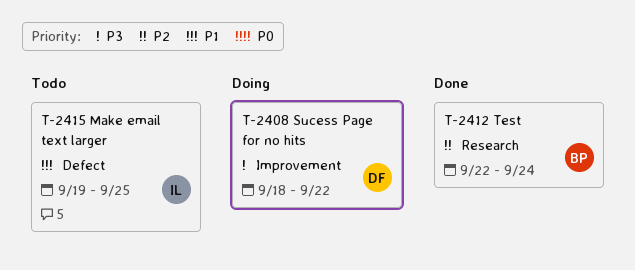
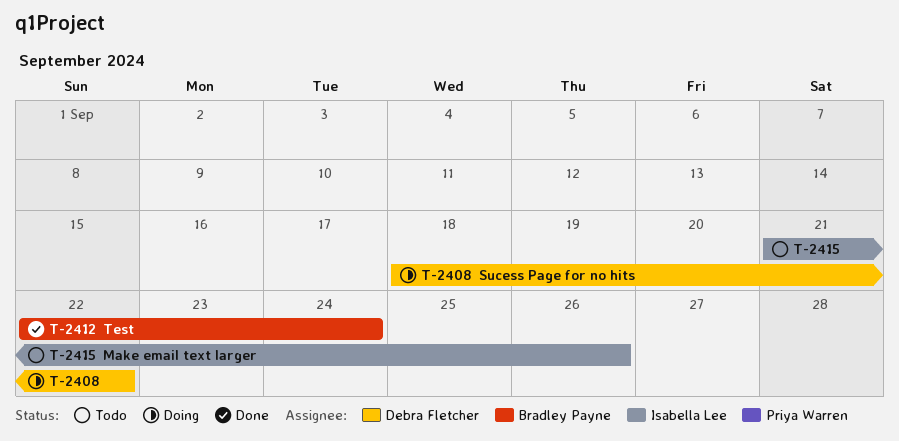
T-2415, start: Sep 19 -> Sep 21
T-2415, due: Sep 25 -> Sep 26

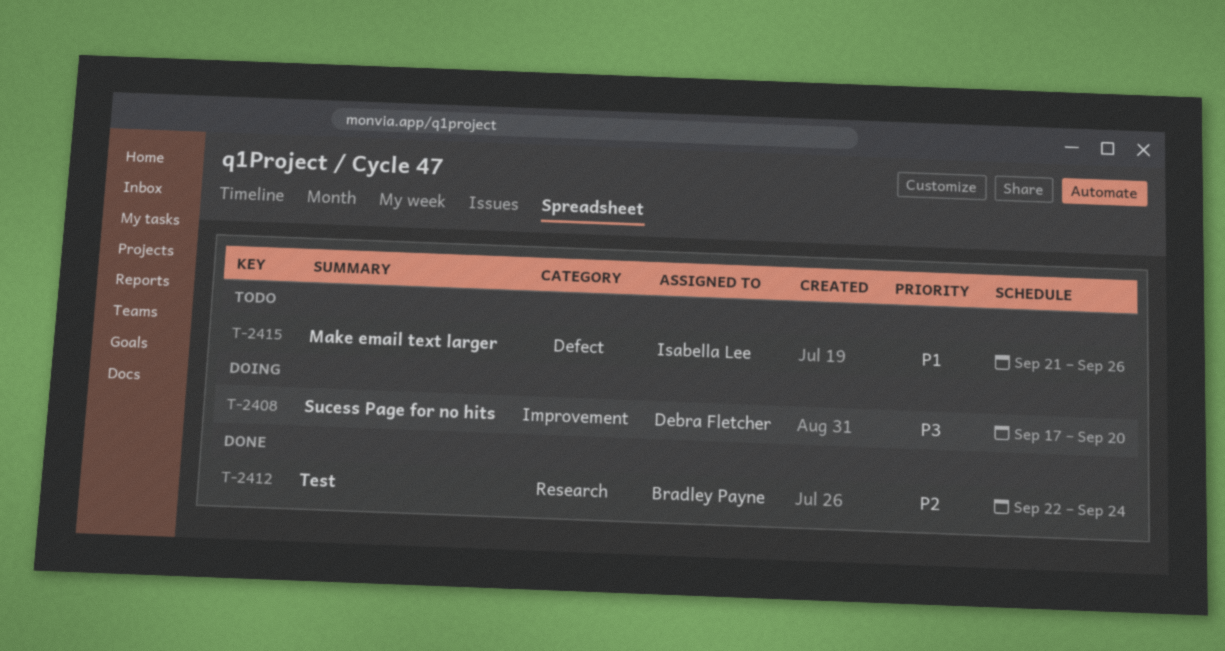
T-2408, start: Sep 18 -> Sep 17
T-2408, due: Sep 22 -> Sep 20

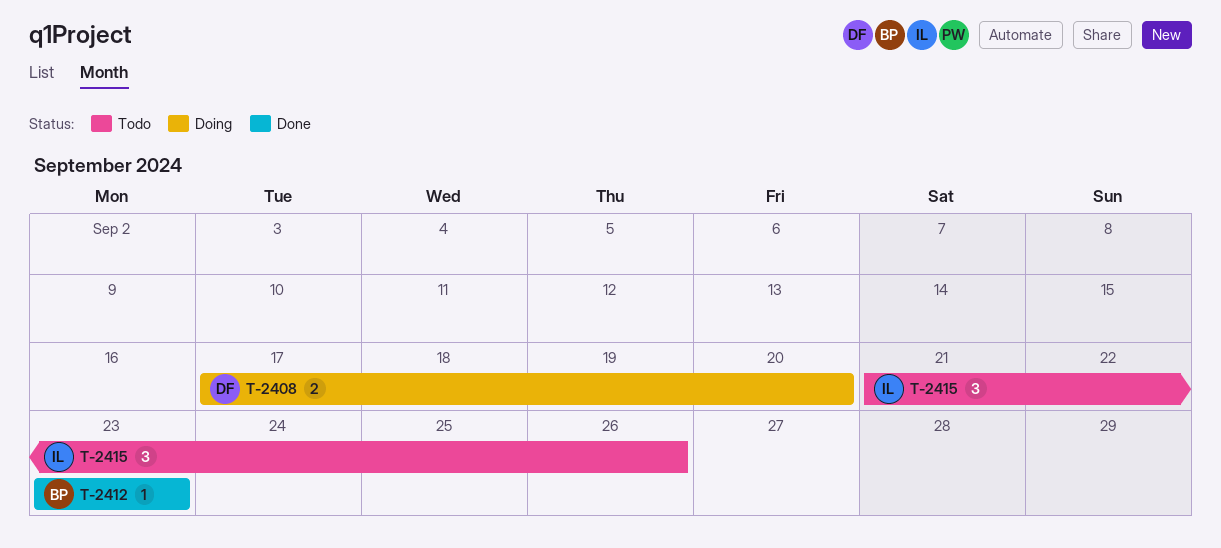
T-2412, start: Sep 22 -> Sep 23
T-2412, due: Sep 24 -> Sep 23

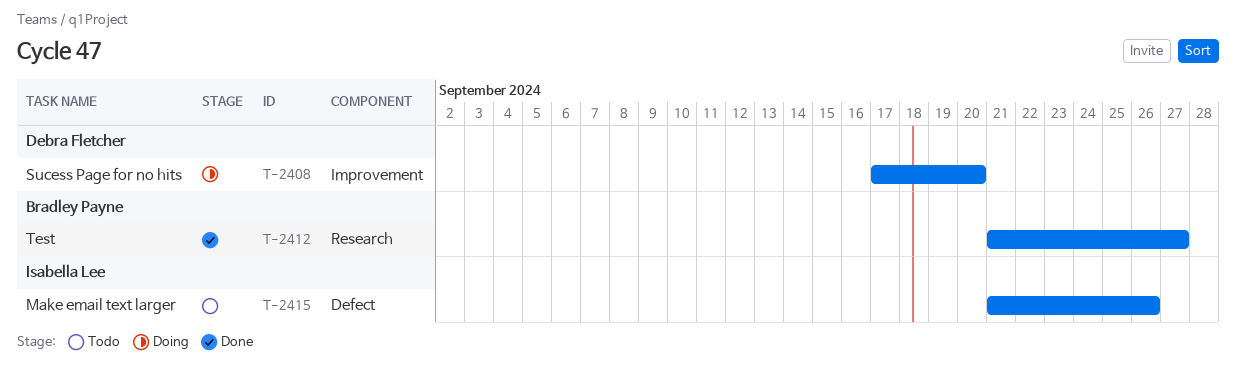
T-2412, start: Sep 23 -> Sep 21
T-2412, due: Sep 23 -> Sep 27

